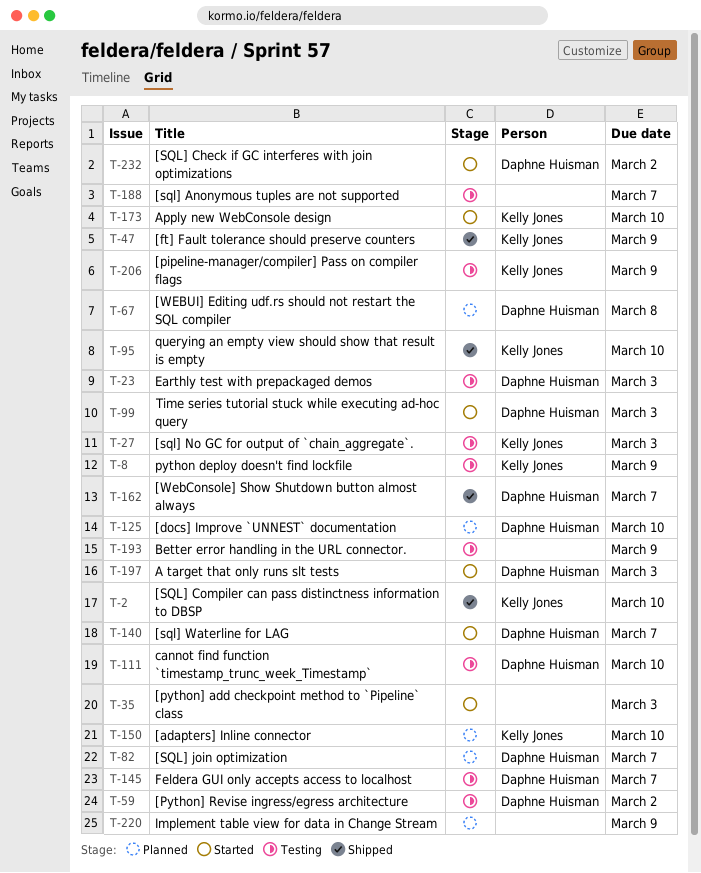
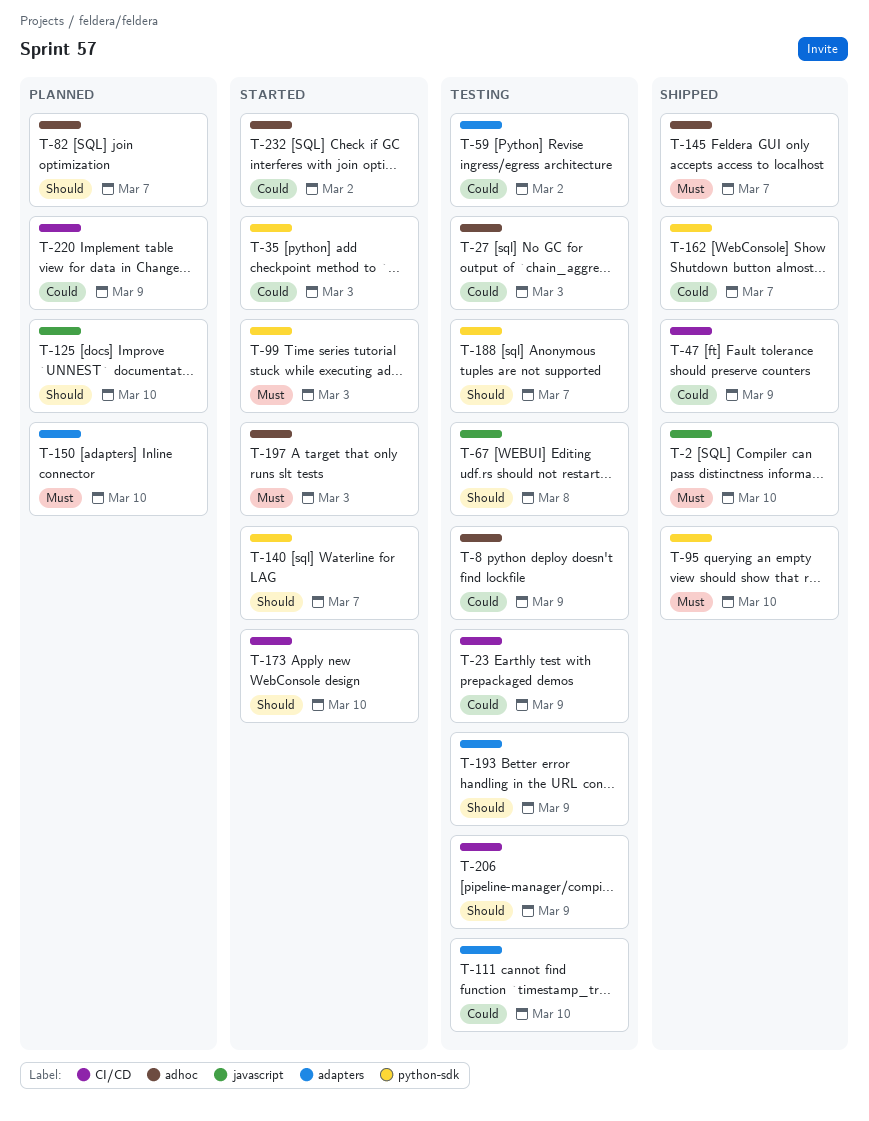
T-23, due: Mar 3 -> Mar 9
T-67, status: Planned -> Testing
T-145, status: Testing -> Shipped

